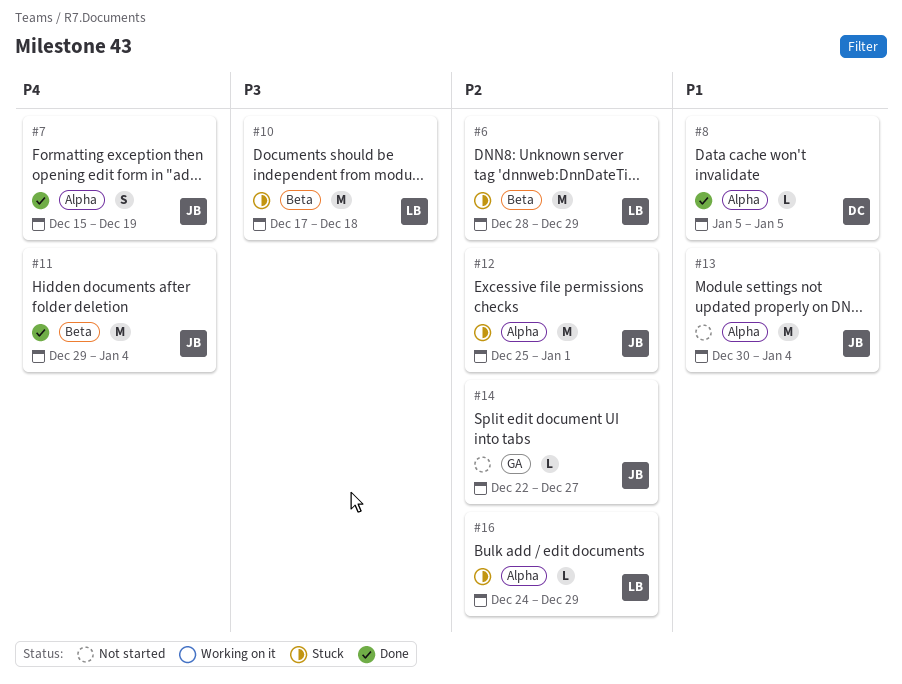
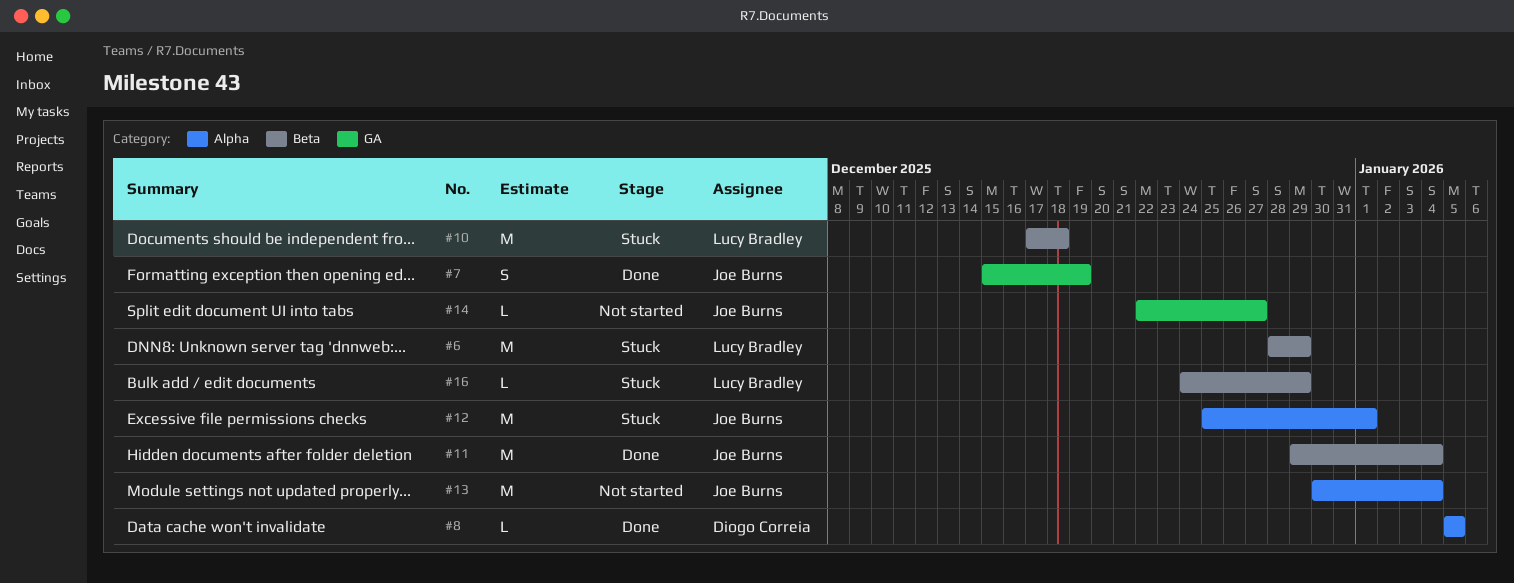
#7, label: Alpha -> GA
#16, label: Alpha -> Beta

